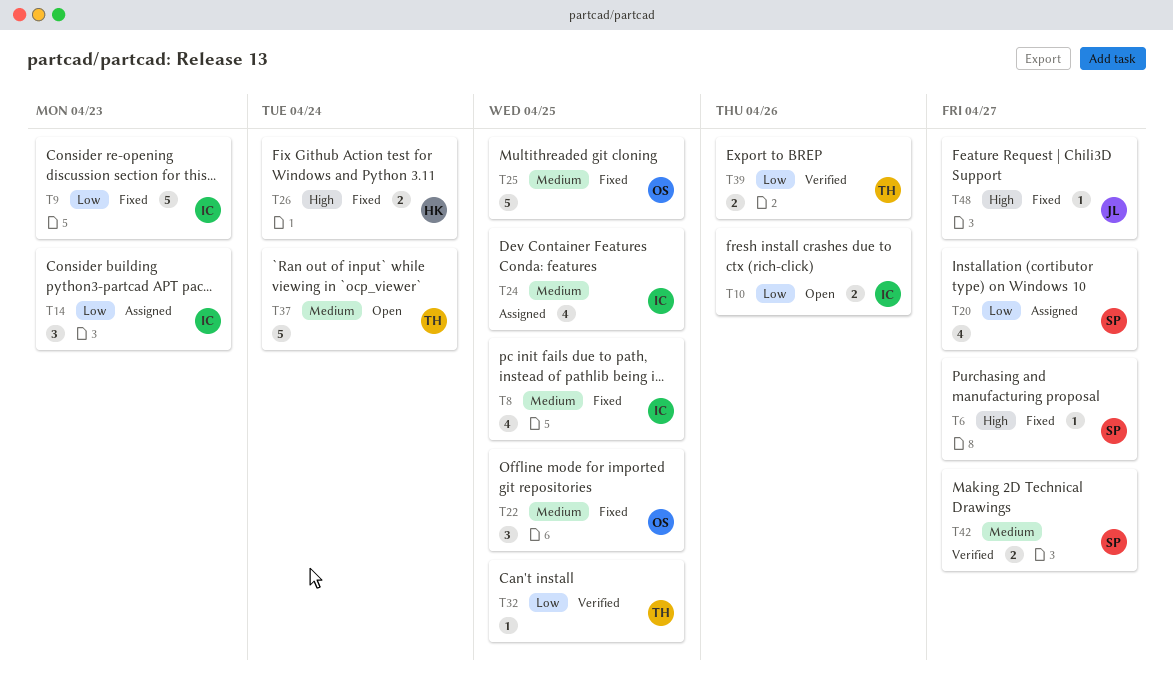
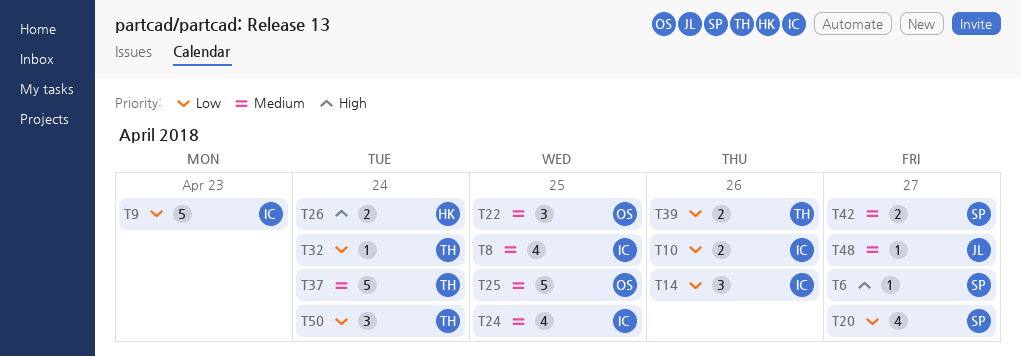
T14, due: Apr 23 -> Apr 26
T32, due: Apr 25 -> Apr 24
T48, priority: High -> Medium
T50: none -> present

